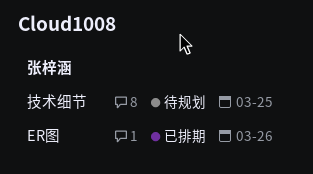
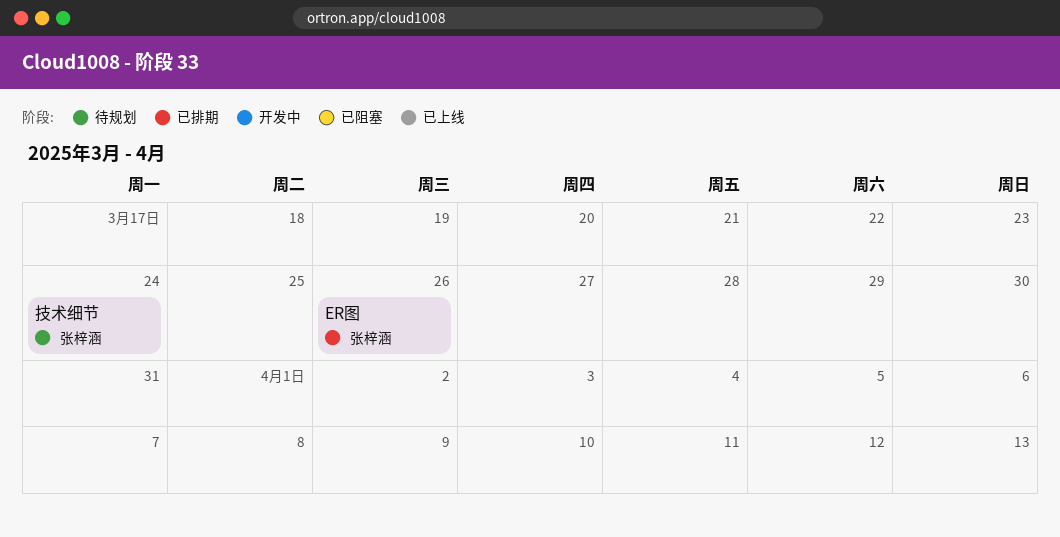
技术细节, due: Mar 25 -> Mar 24

